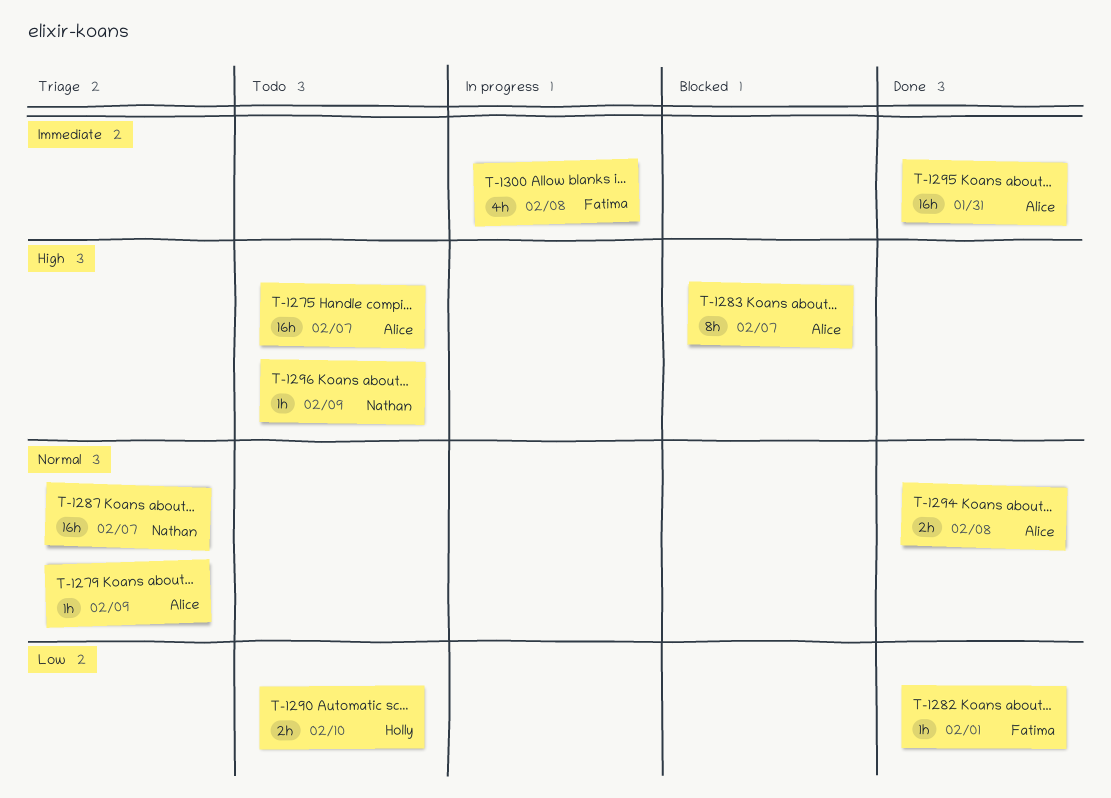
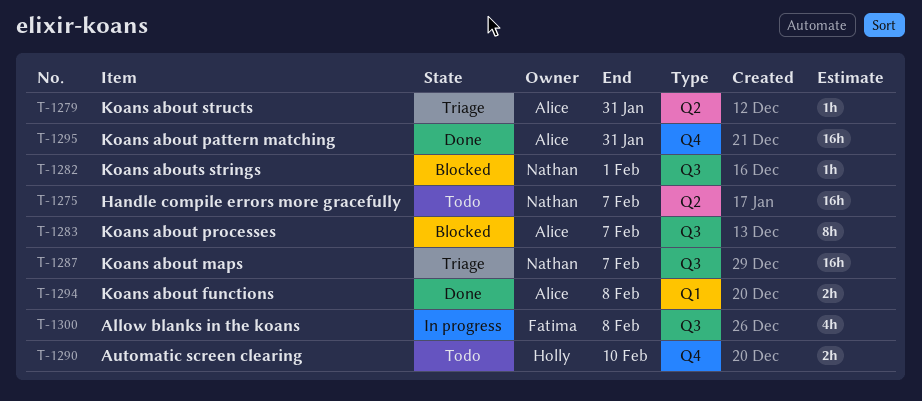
T-1275, owner: Alice -> Nathan
T-1279, due: Feb 9 -> Jan 31
T-1282, status: Done -> Blocked
T-1282, owner: Fatima -> Nathan
T-1296: present -> none

